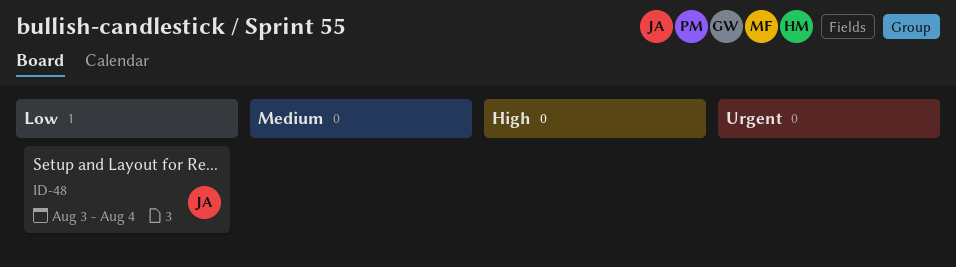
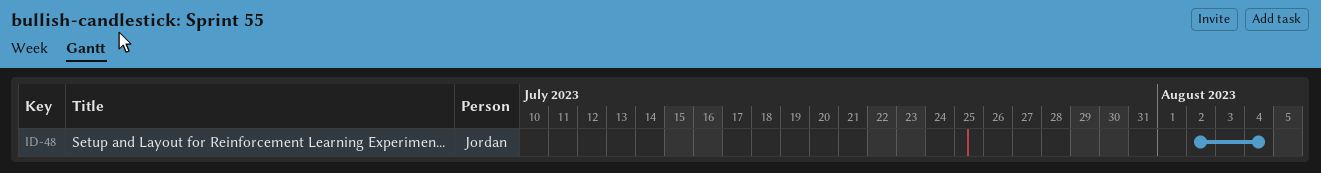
ID-48, start: Aug 3 -> Aug 2

